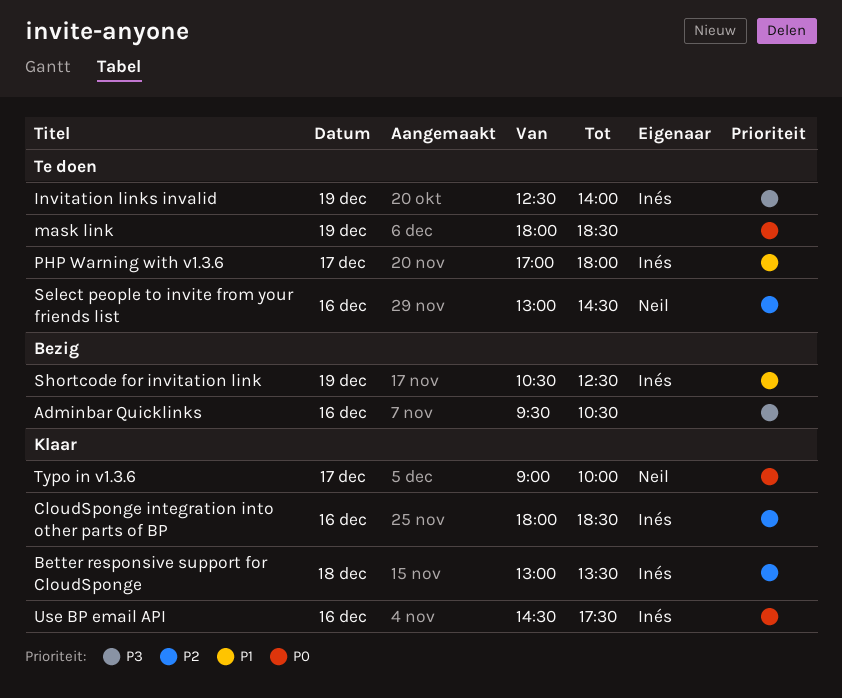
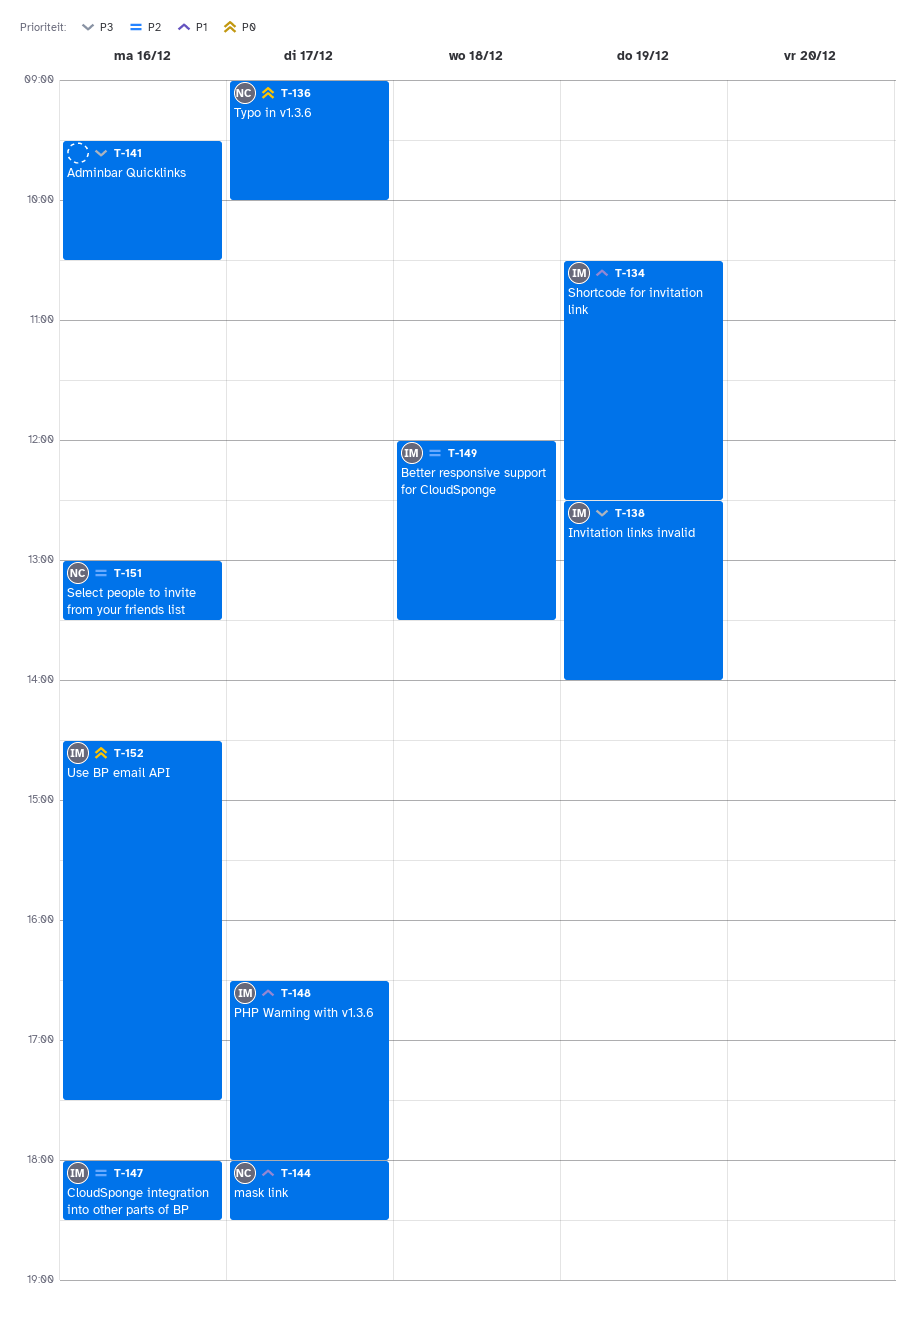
Better responsive support for CloudSponge, begins: 13:00 -> 12:00
mask link, owner: none -> Neil
mask link, priority: P0 -> P1
mask link, day: Dec 19 -> Dec 17
PHP Warning with v1.3.6, begins: 17:00 -> 16:30
Select people to invite from your friends list, ends: 14:30 -> 13:30

